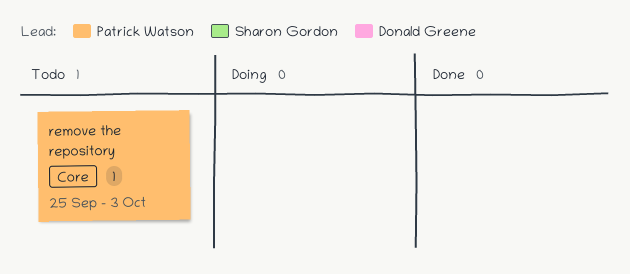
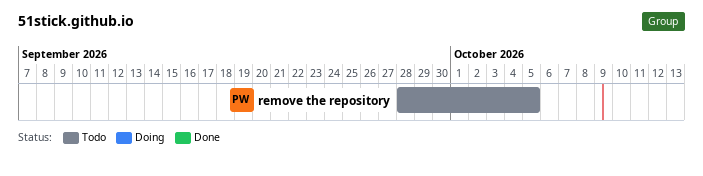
remove the repository, start: Sep 25 -> Sep 28
remove the repository, due: Oct 3 -> Oct 5

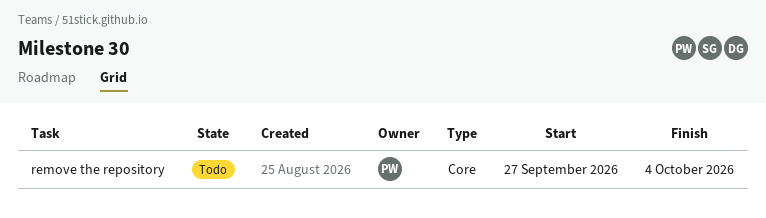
remove the repository, start: Sep 28 -> Sep 27
remove the repository, due: Oct 5 -> Oct 4

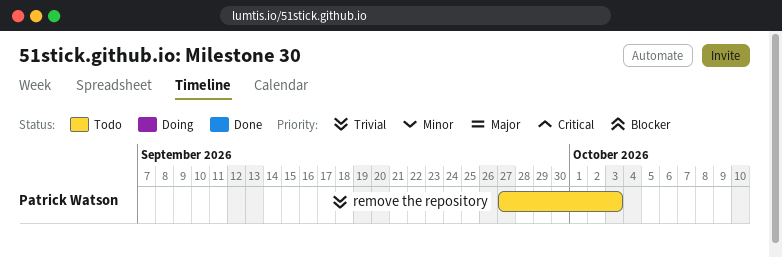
remove the repository, due: Oct 4 -> Oct 3

